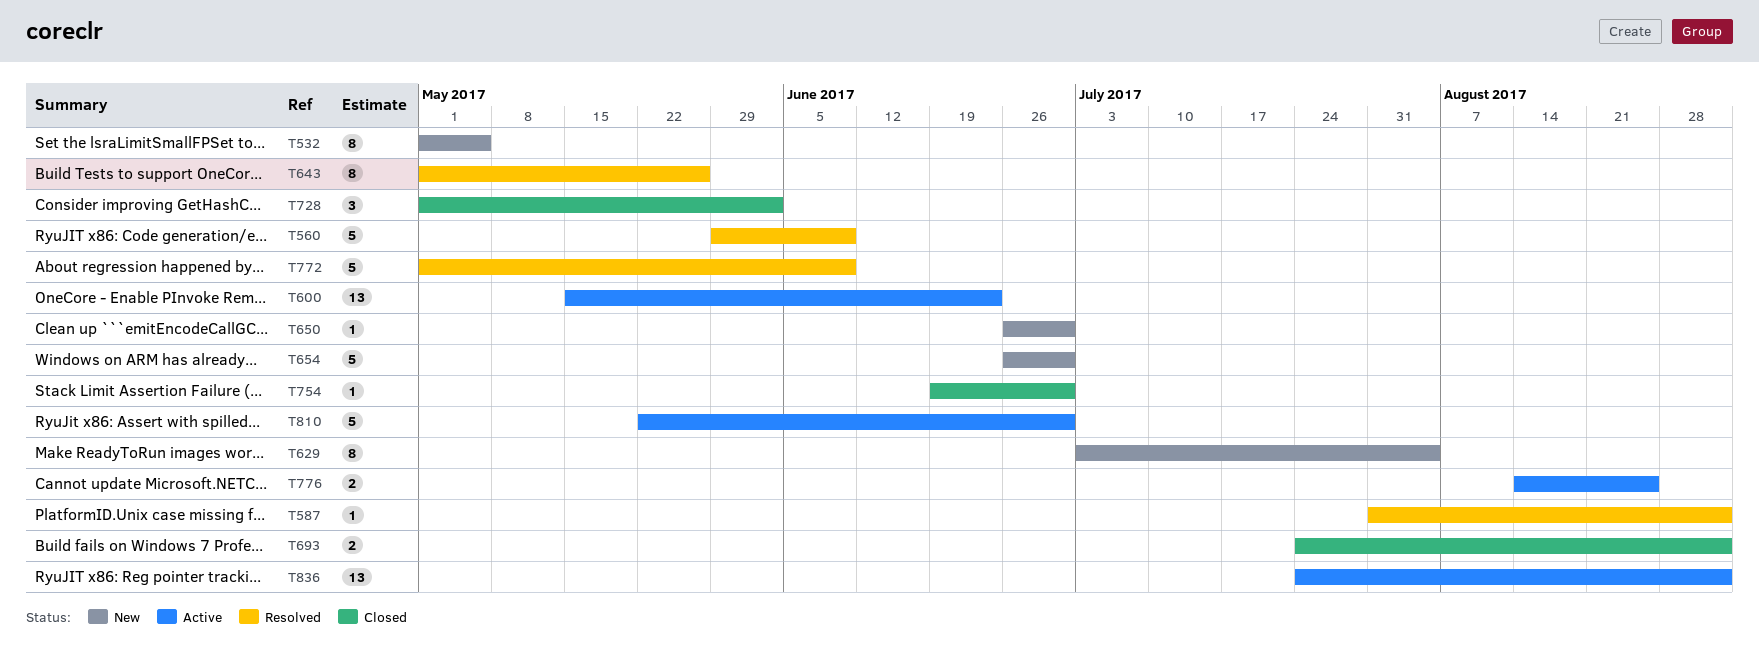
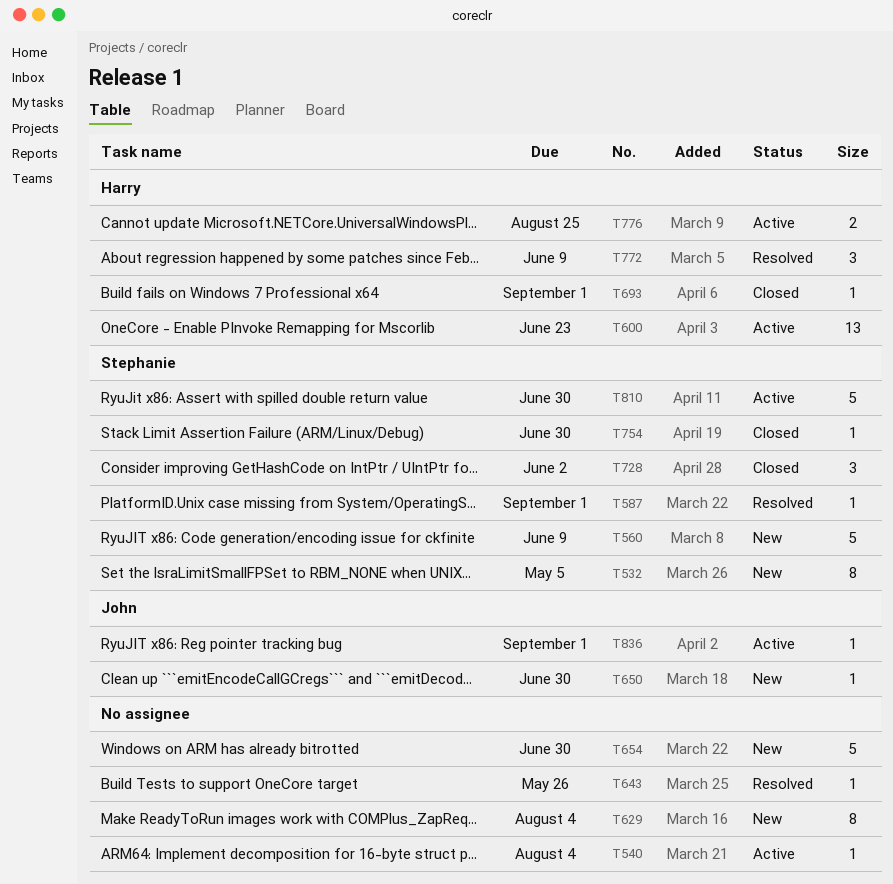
T540: none -> present
T560, status: Resolved -> New
T643, estimate: 8 -> 1
T693, estimate: 2 -> 1
T772, estimate: 5 -> 3
T836, estimate: 13 -> 1

